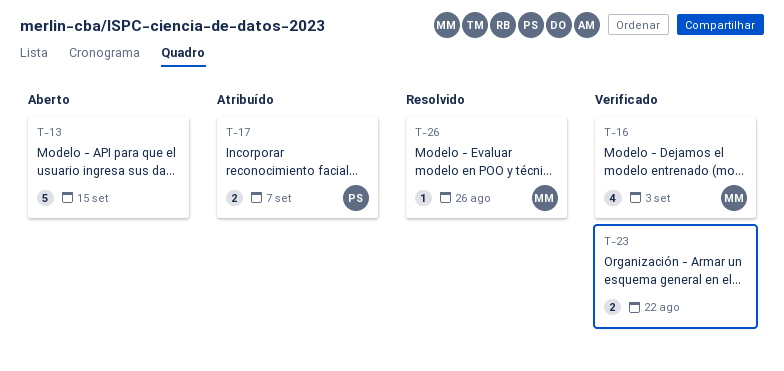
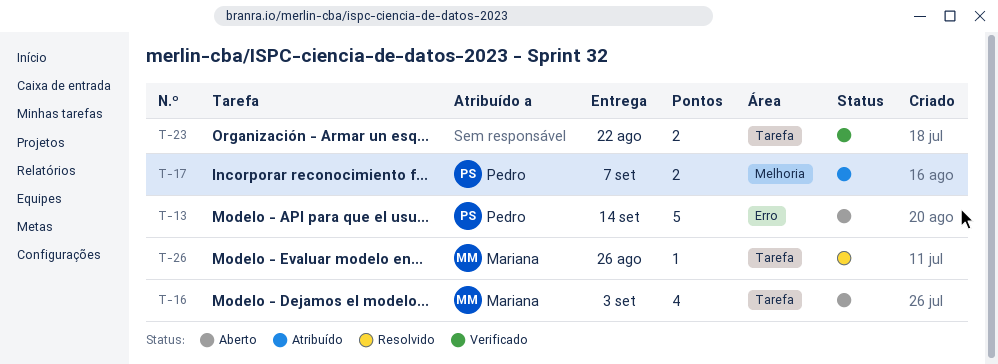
T-13, owner: none -> Pedro
T-13, due: Sep 15 -> Sep 14
T-16, status: Verificado -> Aberto

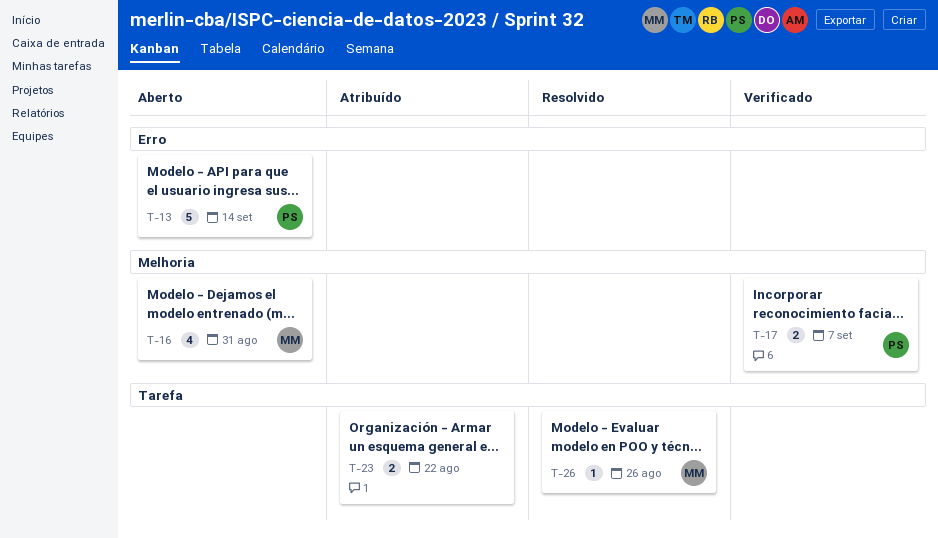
T-16, label: Tarefa -> Melhoria
T-16, due: Sep 3 -> Aug 31
T-17, status: Atribuído -> Verificado
T-23, status: Verificado -> Atribuído

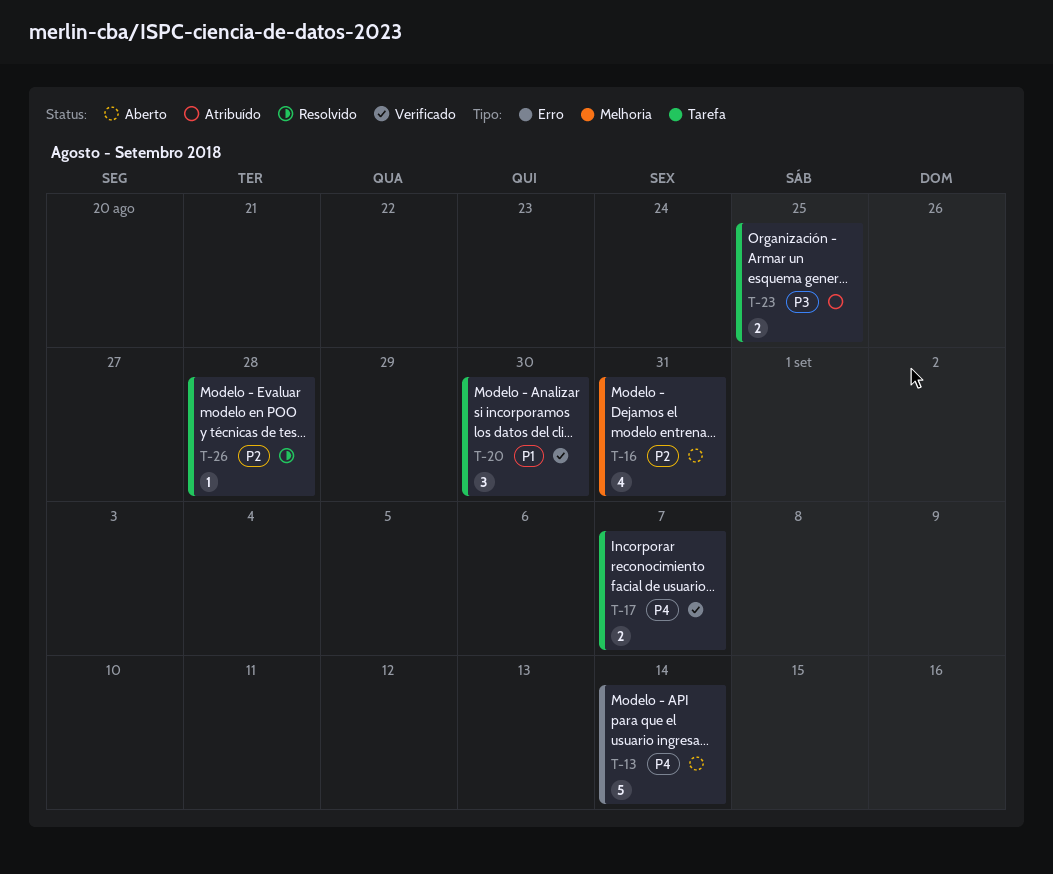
T-17, label: Melhoria -> Tarefa
T-20: none -> present
T-23, due: Aug 22 -> Aug 25
T-26, due: Aug 26 -> Aug 28

